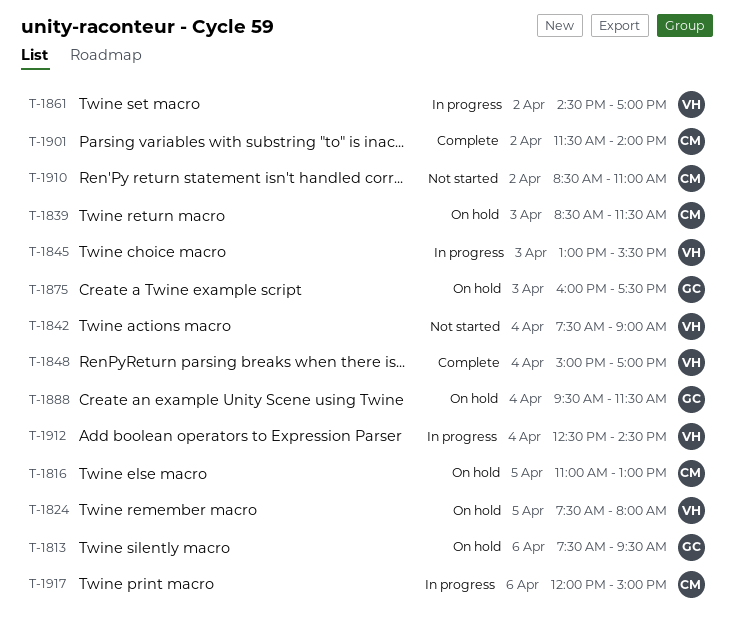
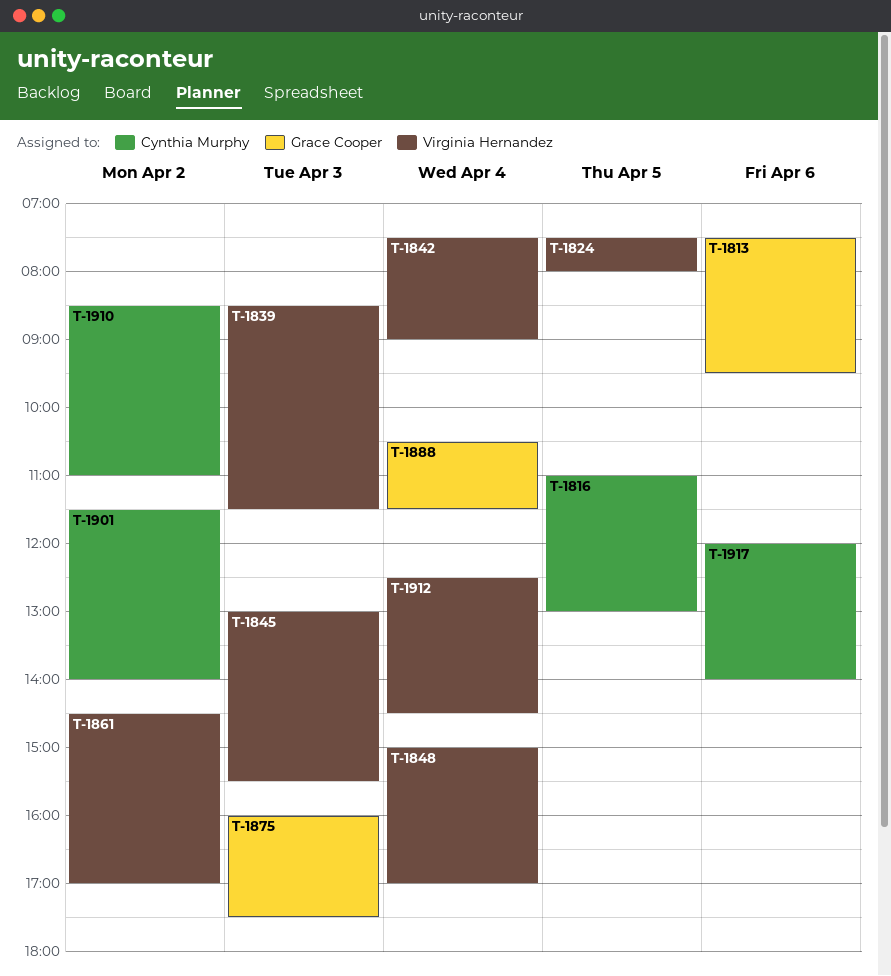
T-1839, owner: Cynthia Murphy -> Virginia Hernandez
T-1888, begins: 09:30 -> 10:30
T-1917, ends: 15:00 -> 14:00

